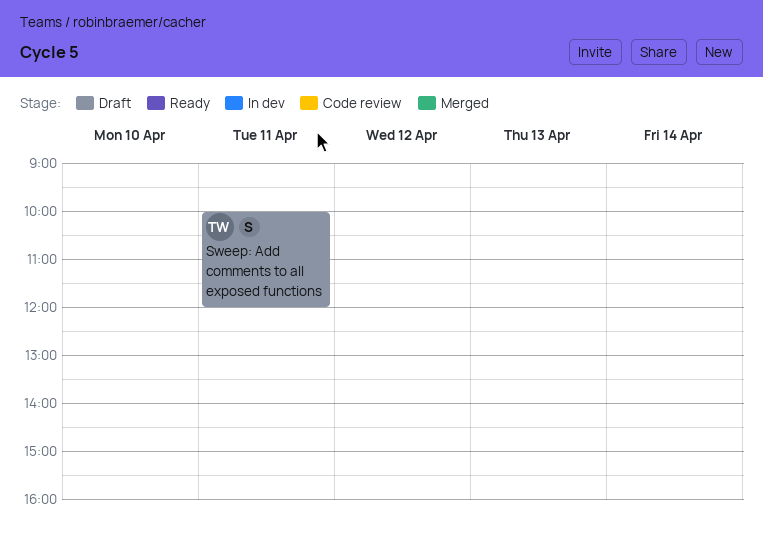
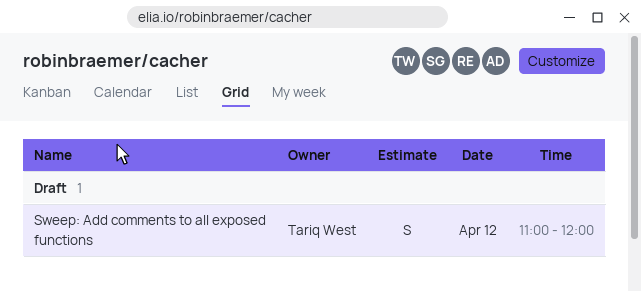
Sweep: Add comments to all exposed functions, day: Apr 11 -> Apr 12
Sweep: Add comments to all exposed functions, begins: 10:00 -> 11:00

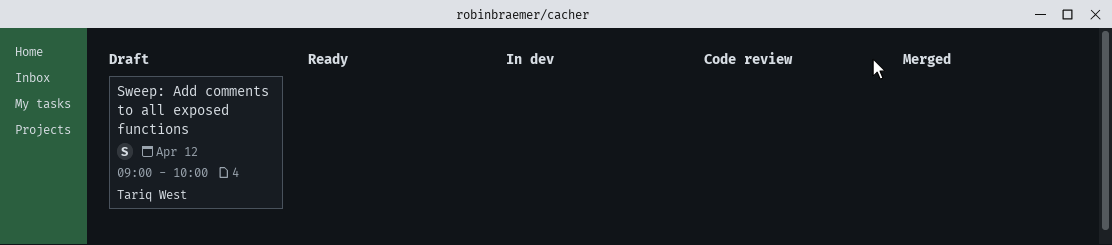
Sweep: Add comments to all exposed functions, begins: 11:00 -> 09:00
Sweep: Add comments to all exposed functions, ends: 12:00 -> 10:00

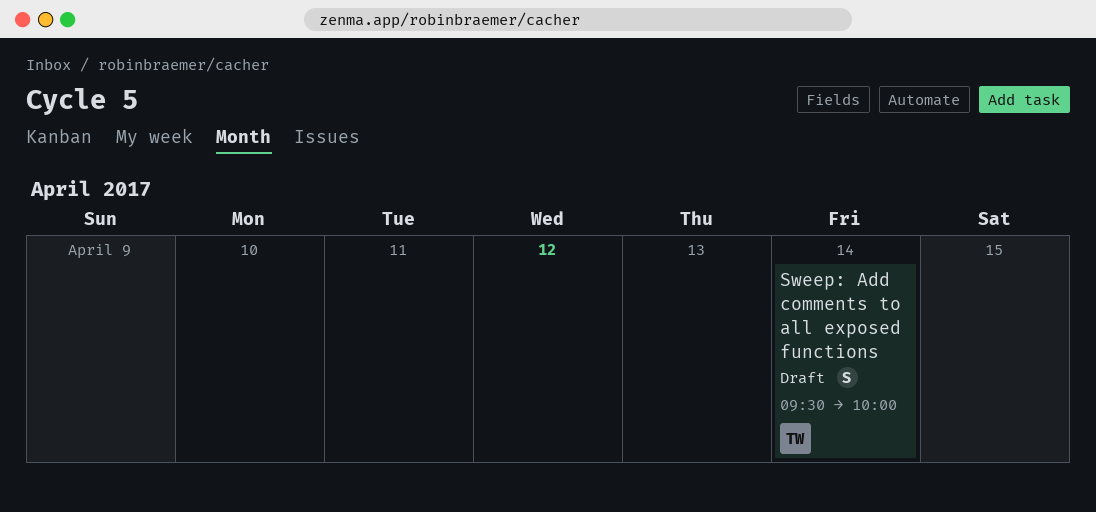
Sweep: Add comments to all exposed functions, day: Apr 12 -> Apr 14
Sweep: Add comments to all exposed functions, begins: 09:00 -> 09:30

